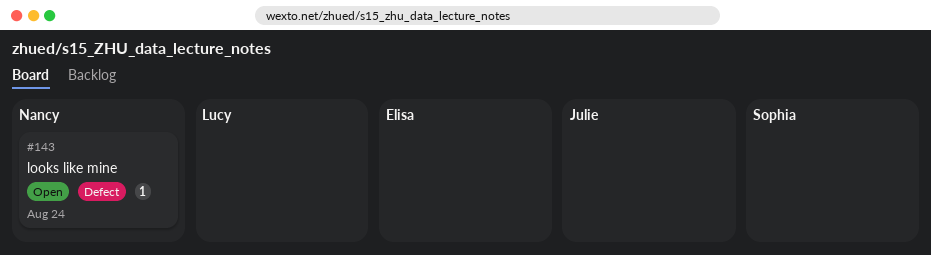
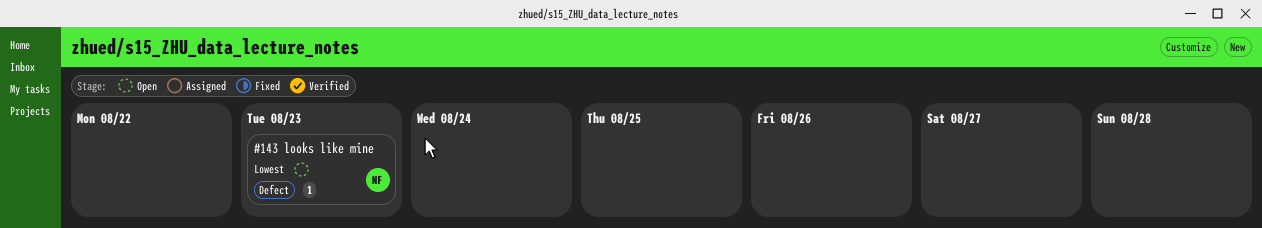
#143, due: Aug 24 -> Aug 23

